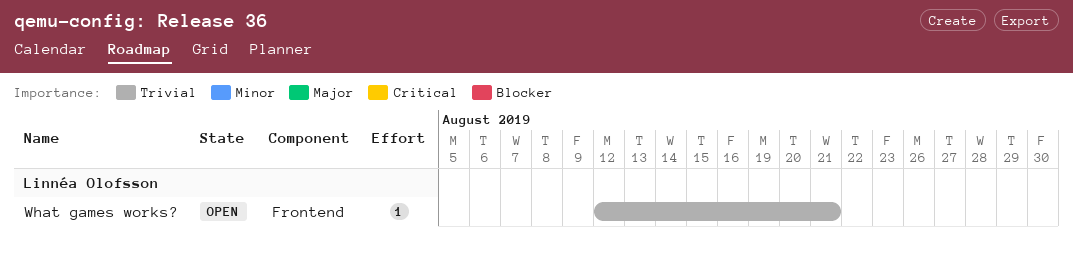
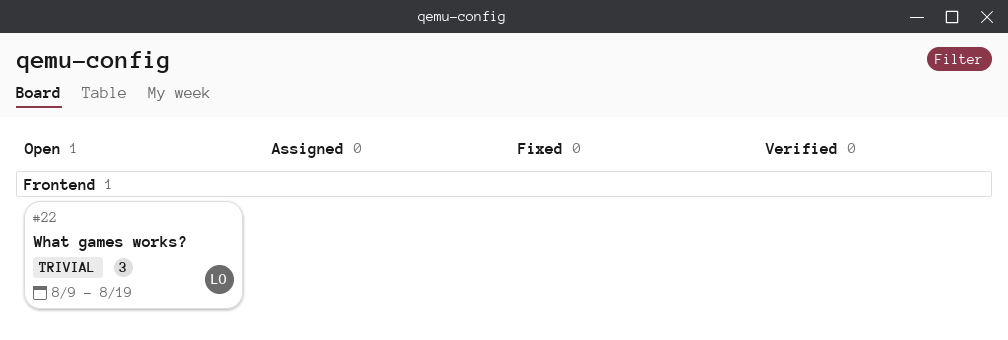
What games works?, estimate: 1 -> 3
What games works?, start: Aug 12 -> Aug 9
What games works?, due: Aug 21 -> Aug 19

